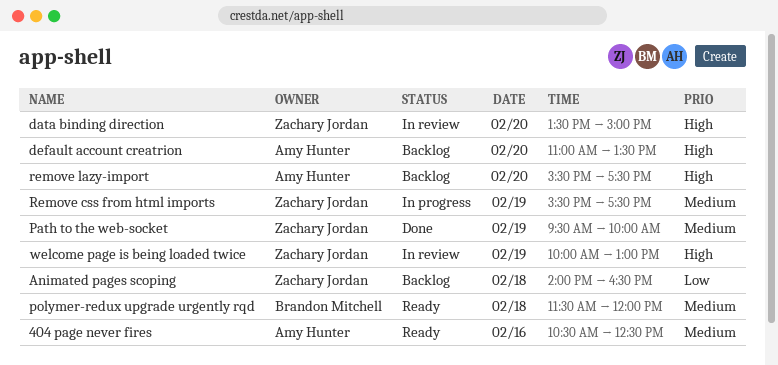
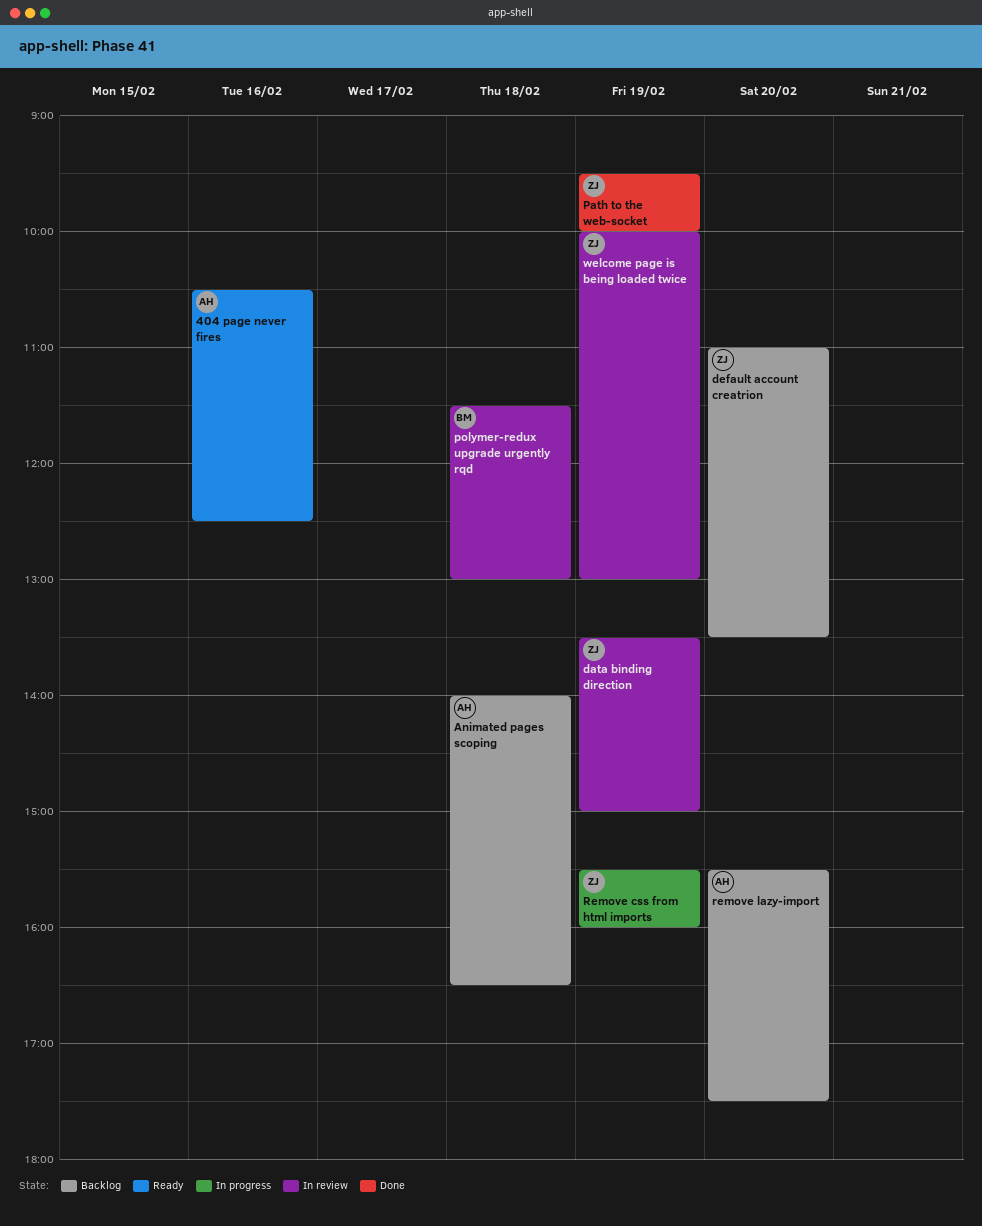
Animated pages scoping, owner: Zachary Jordan -> Amy Hunter
data binding direction, day: Feb 20 -> Feb 19
default account creatrion, owner: Amy Hunter -> Zachary Jordan
polymer-redux upgrade urgently rqd, status: Ready -> In review
polymer-redux upgrade urgently rqd, ends: 12:00 -> 13:00
Remove css from html imports, ends: 17:30 -> 16:00

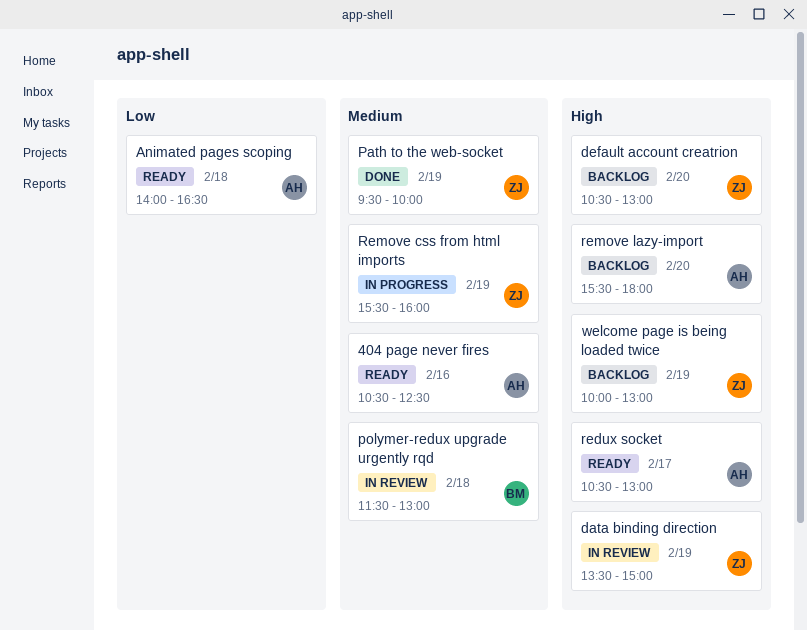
Animated pages scoping, status: Backlog -> Ready
default account creatrion, begins: 11:00 -> 10:30
default account creatrion, ends: 13:30 -> 13:00
redux socket: none -> present
remove lazy-import, ends: 17:30 -> 18:00
welcome page is being loaded twice, status: In review -> Backlog

